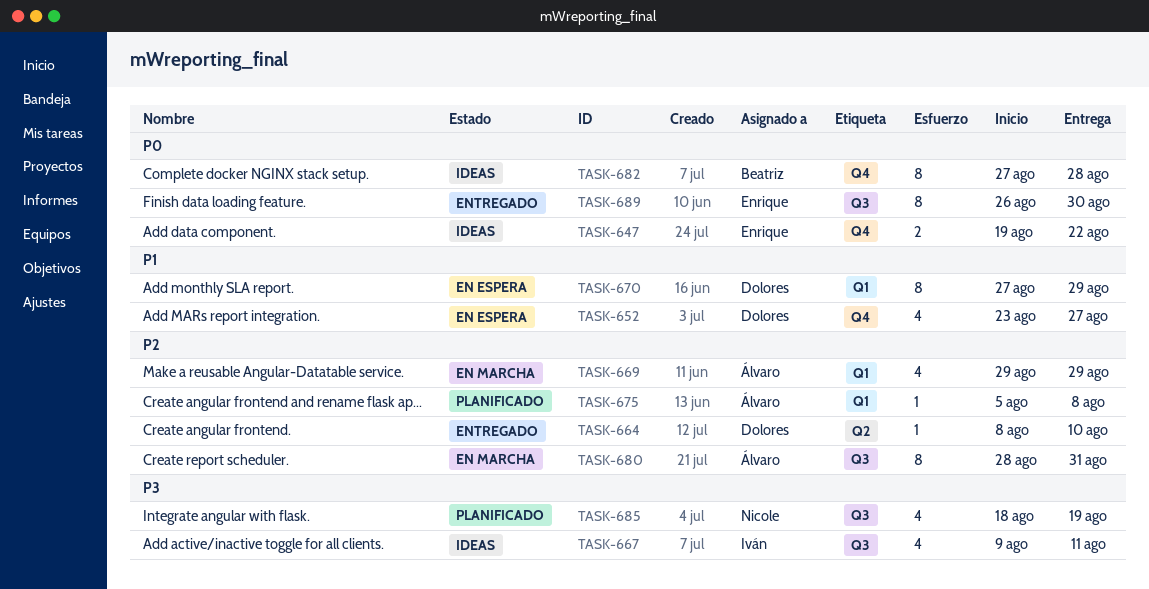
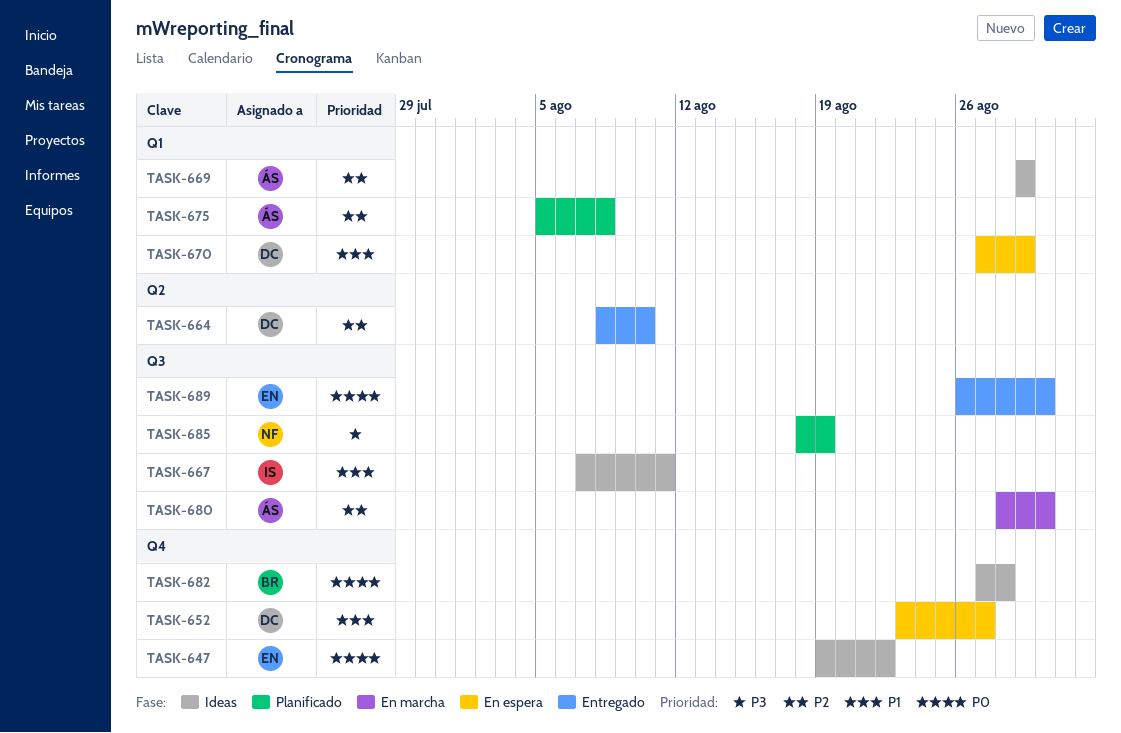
TASK-667, priority: P3 -> P1
TASK-667, start: Aug 9 -> Aug 7
TASK-669, status: En marcha -> Ideas
TASK-680, due: Aug 31 -> Aug 30

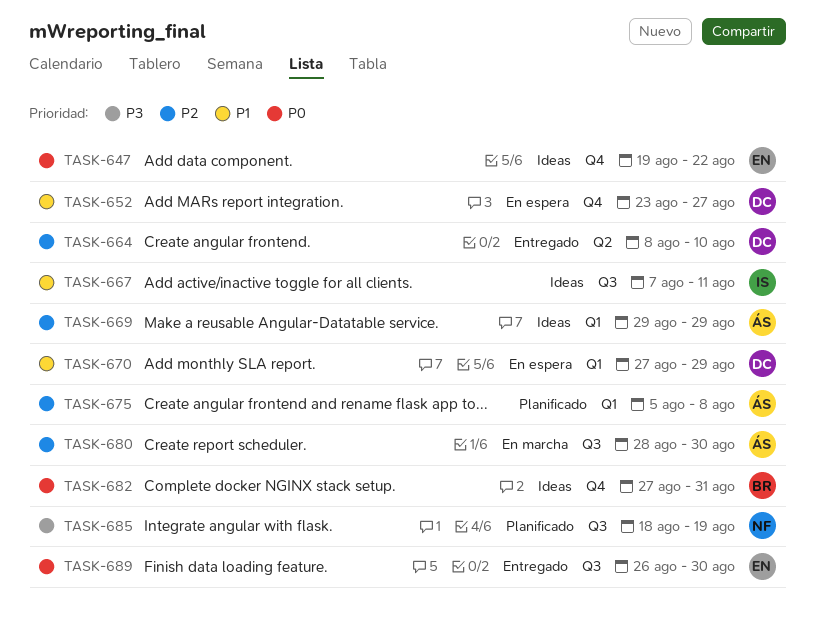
TASK-682, due: Aug 28 -> Aug 31

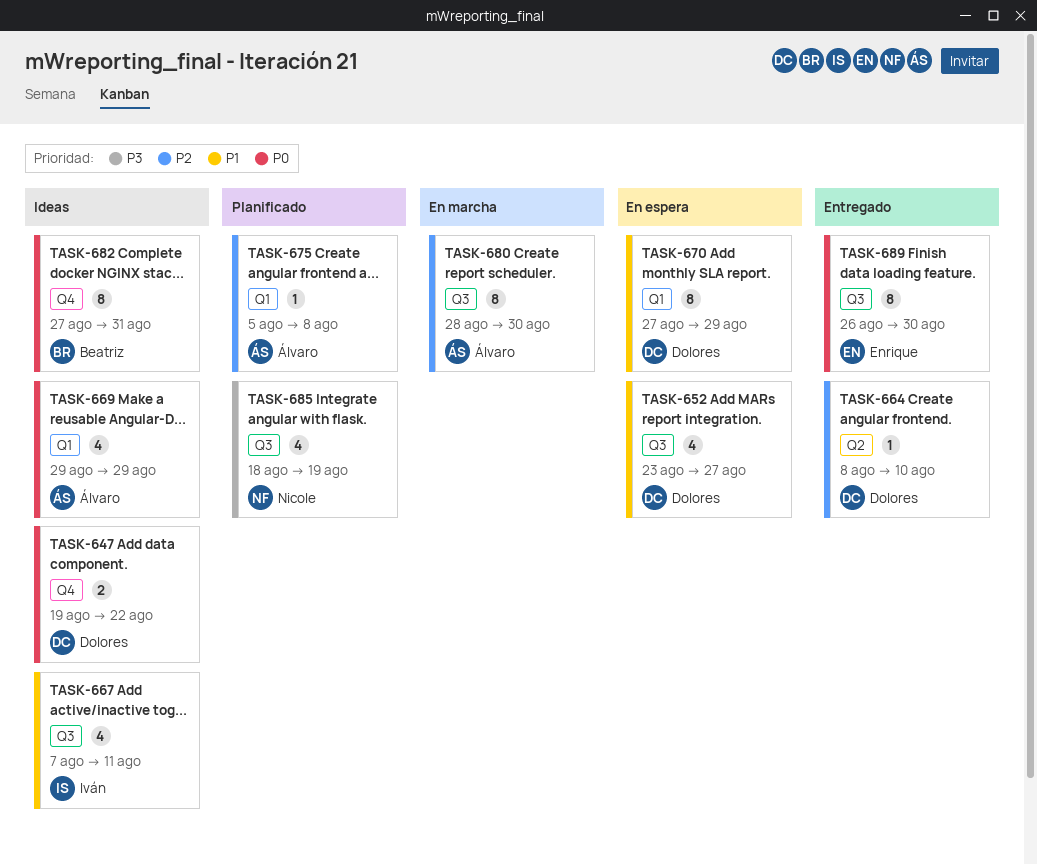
TASK-647, owner: Enrique -> Dolores
TASK-652, label: Q4 -> Q3
TASK-669, priority: P2 -> P0

